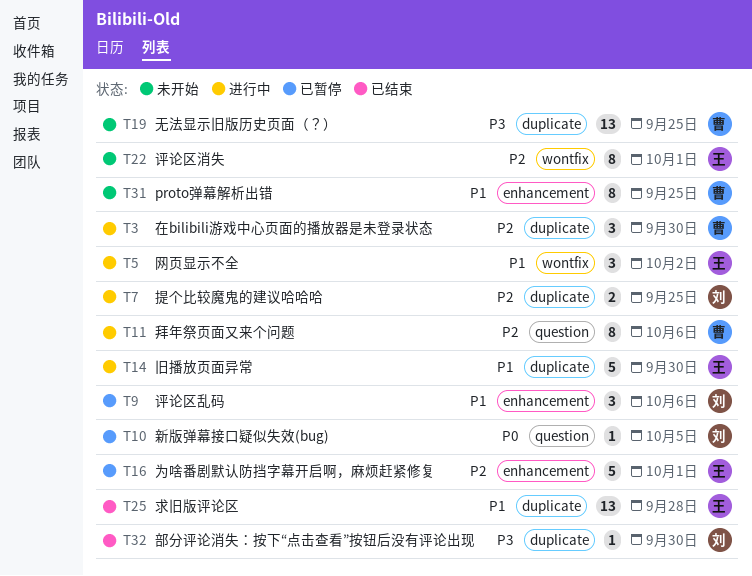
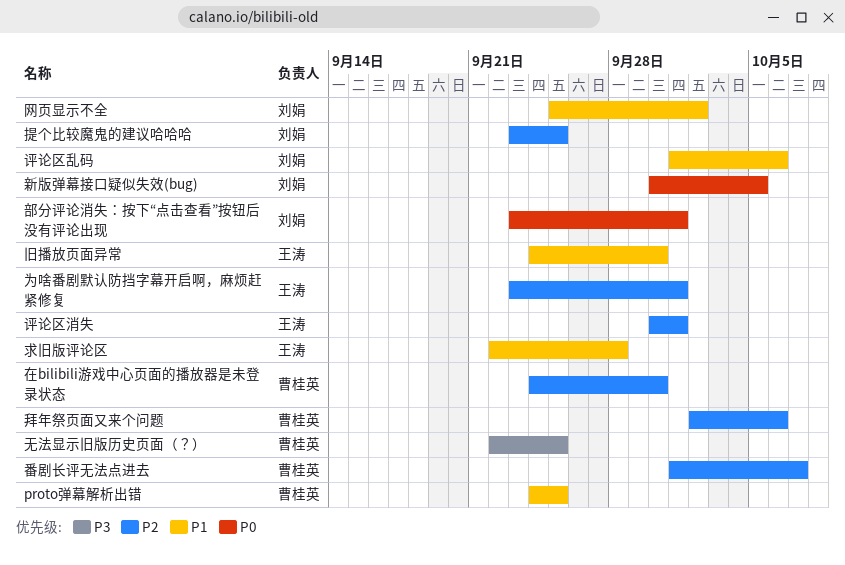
番剧长评无法点进去: none -> present
网页显示不全, owner: 王涛 -> 刘娟
部分评论消失：按下“点击查看”按钮后没有评论出现, priority: P3 -> P0
部分评论消失：按下“点击查看”按钮后没有评论出现, due: Sep 30 -> Oct 1

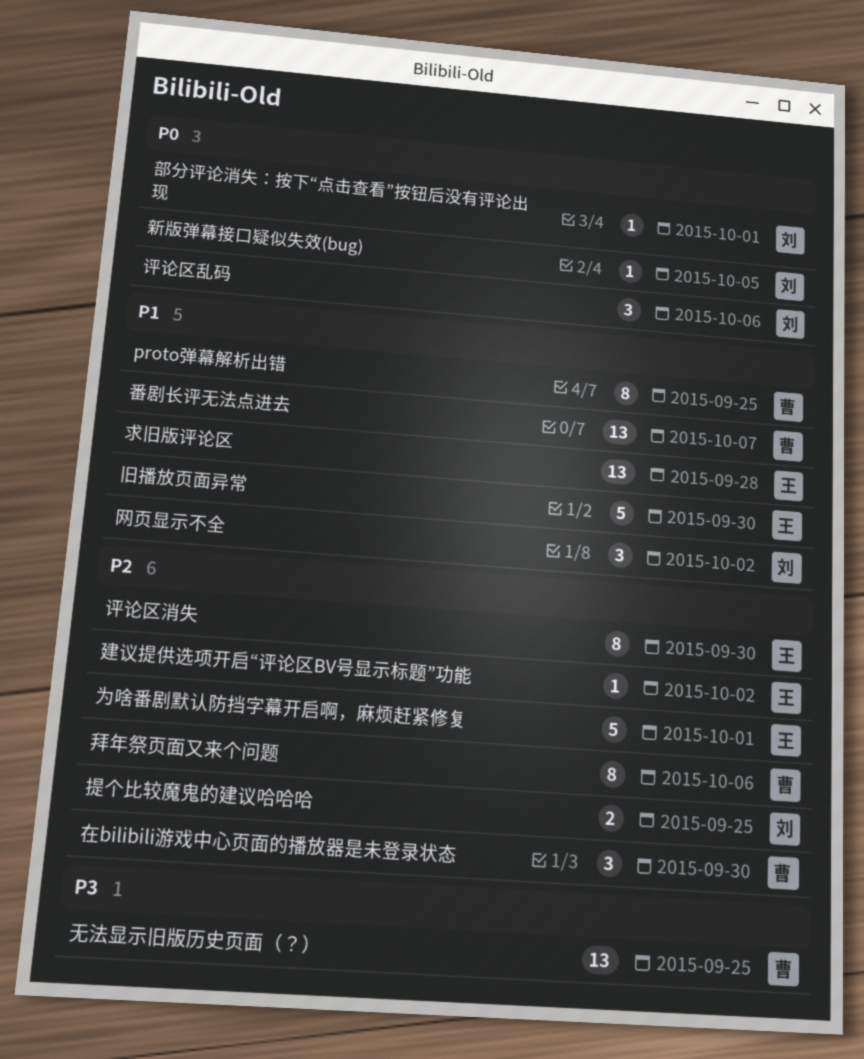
建议提供选项开启“评论区BV号显示标题”功能: none -> present
番剧长评无法点进去, priority: P2 -> P1
评论区乱码, priority: P1 -> P0
评论区消失, due: Oct 1 -> Sep 30

